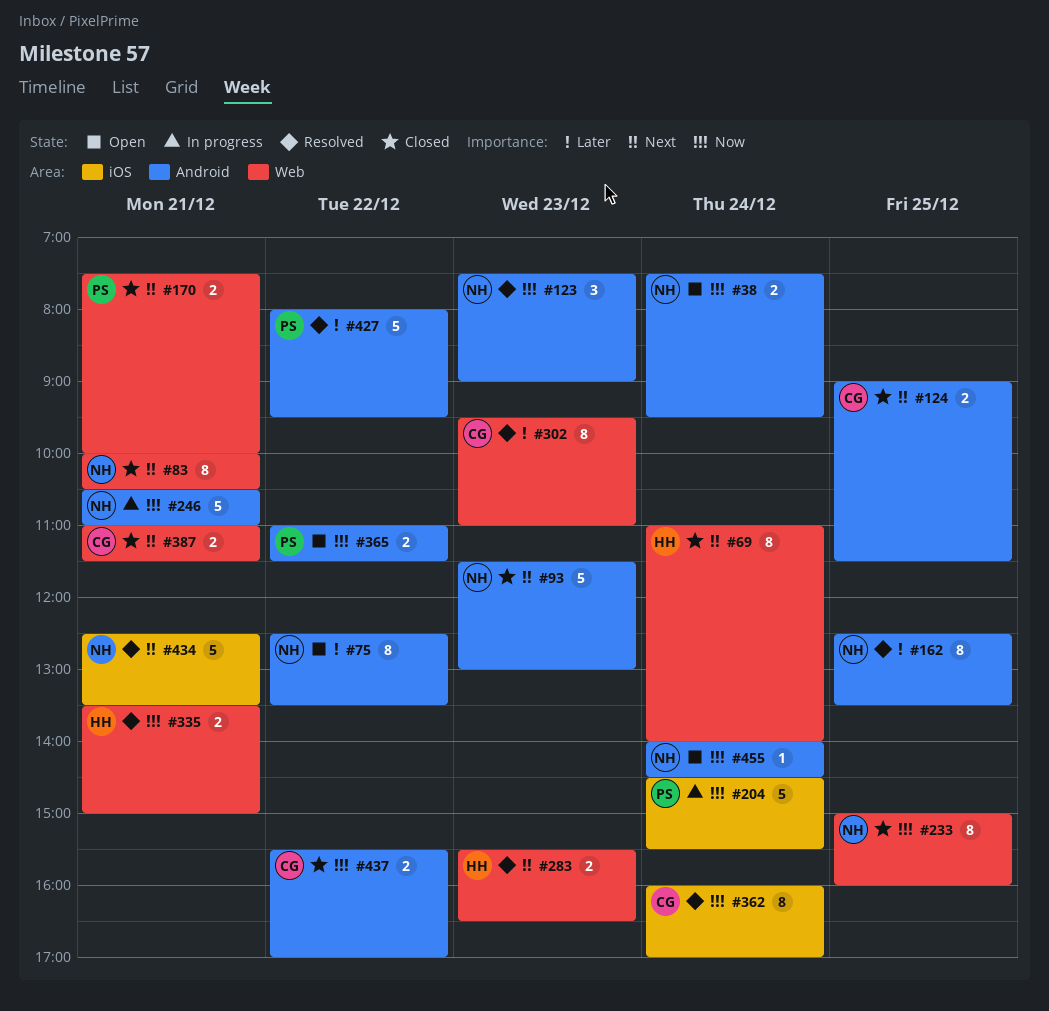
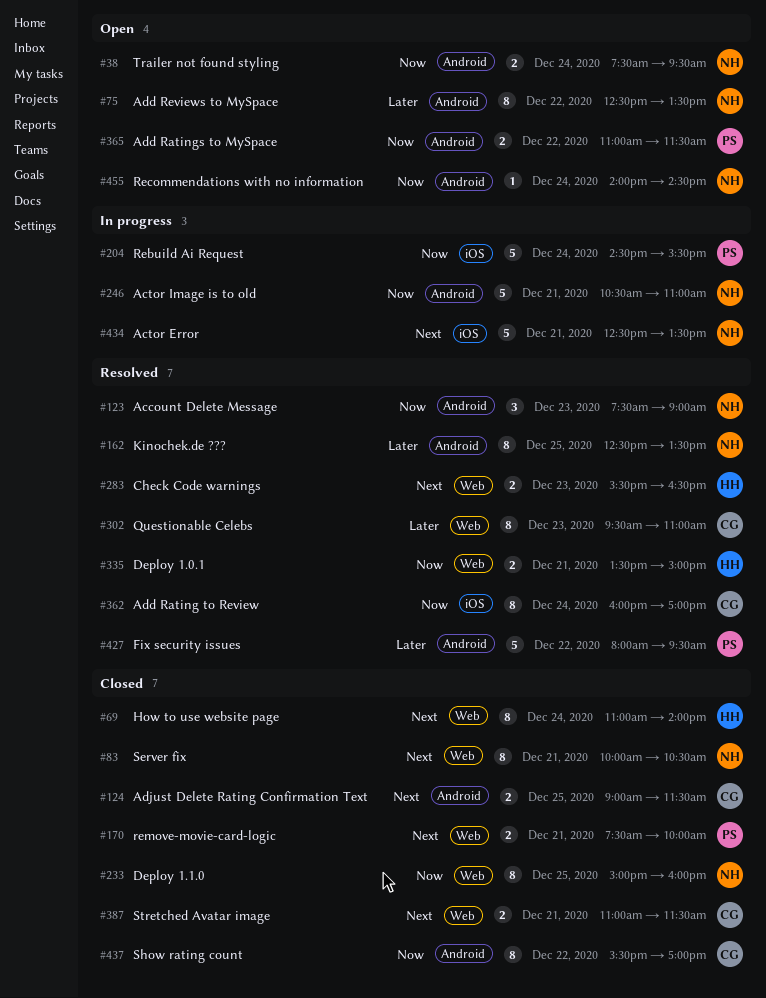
#93: present -> none
#434, status: Resolved -> In progress
#437, estimate: 2 -> 8

